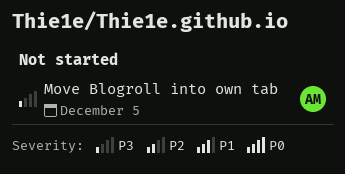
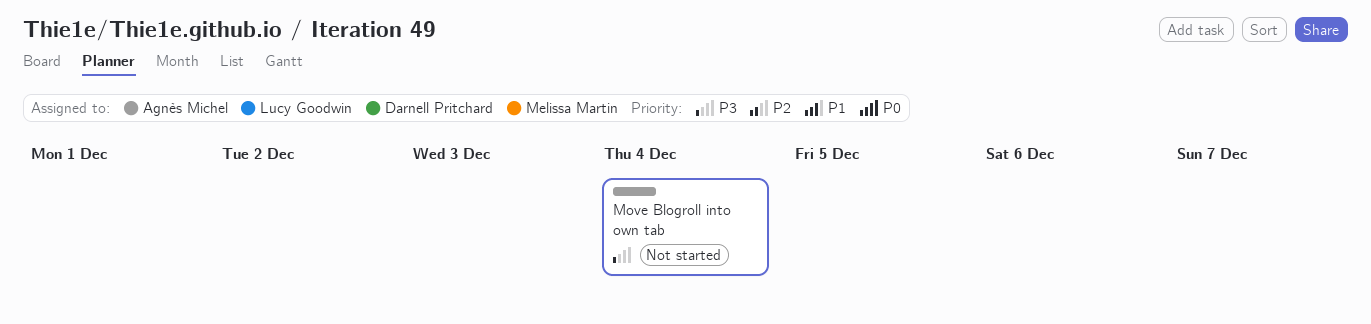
Move Blogroll into own tab, due: Dec 5 -> Dec 4

